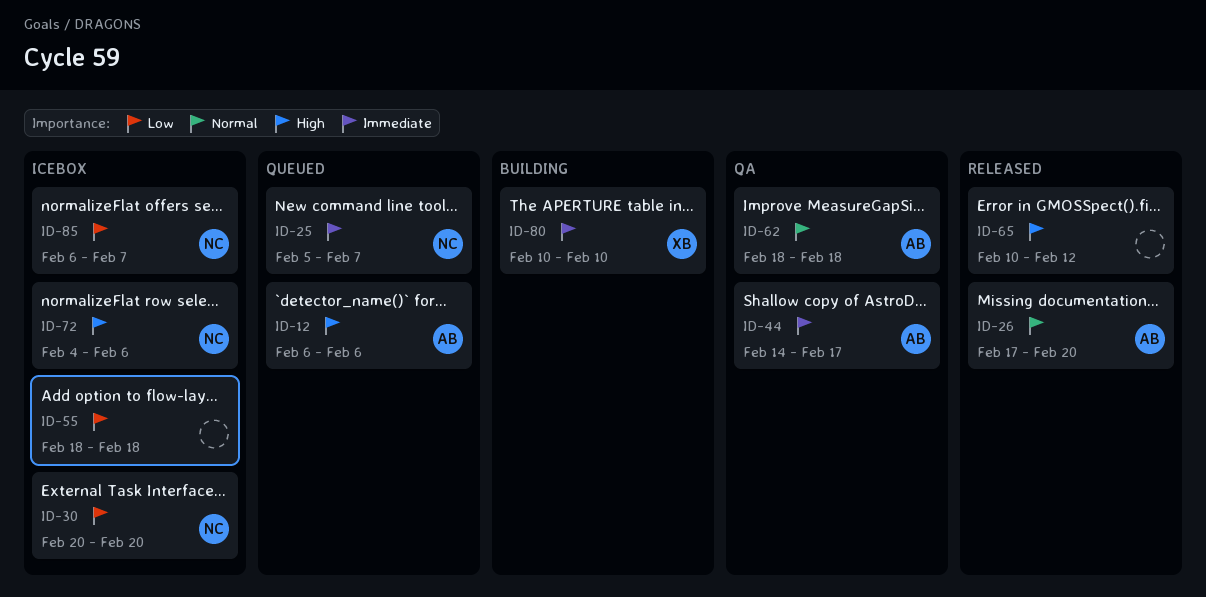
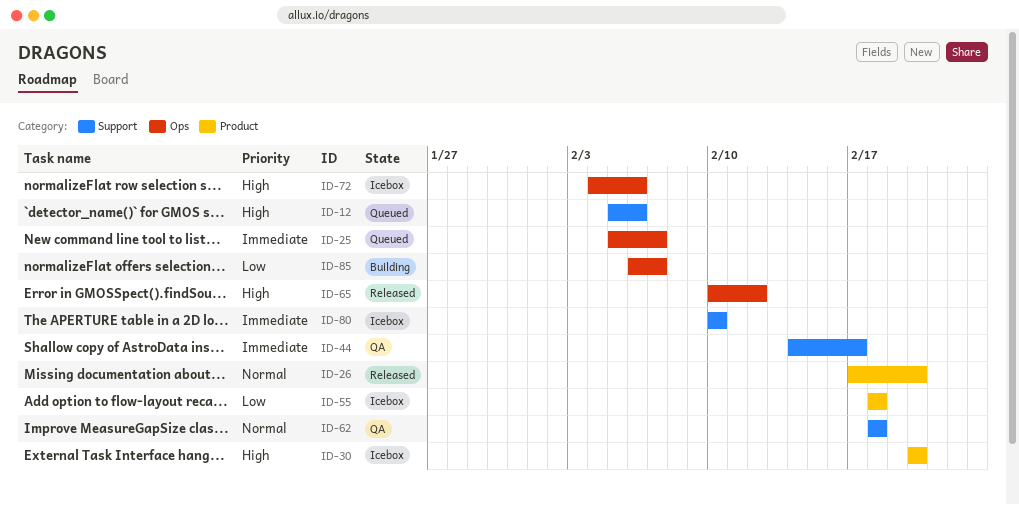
ID-12, start: Feb 6 -> Feb 5
ID-30, priority: Low -> High
ID-80, status: Building -> Icebox
ID-85, status: Icebox -> Building

